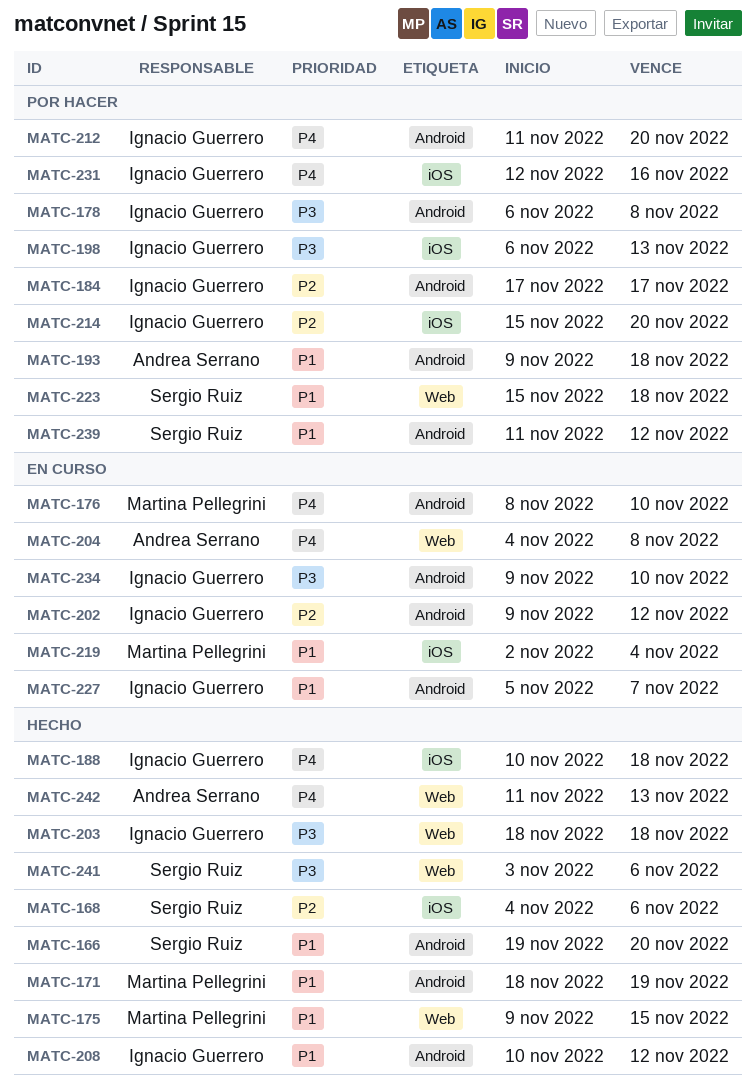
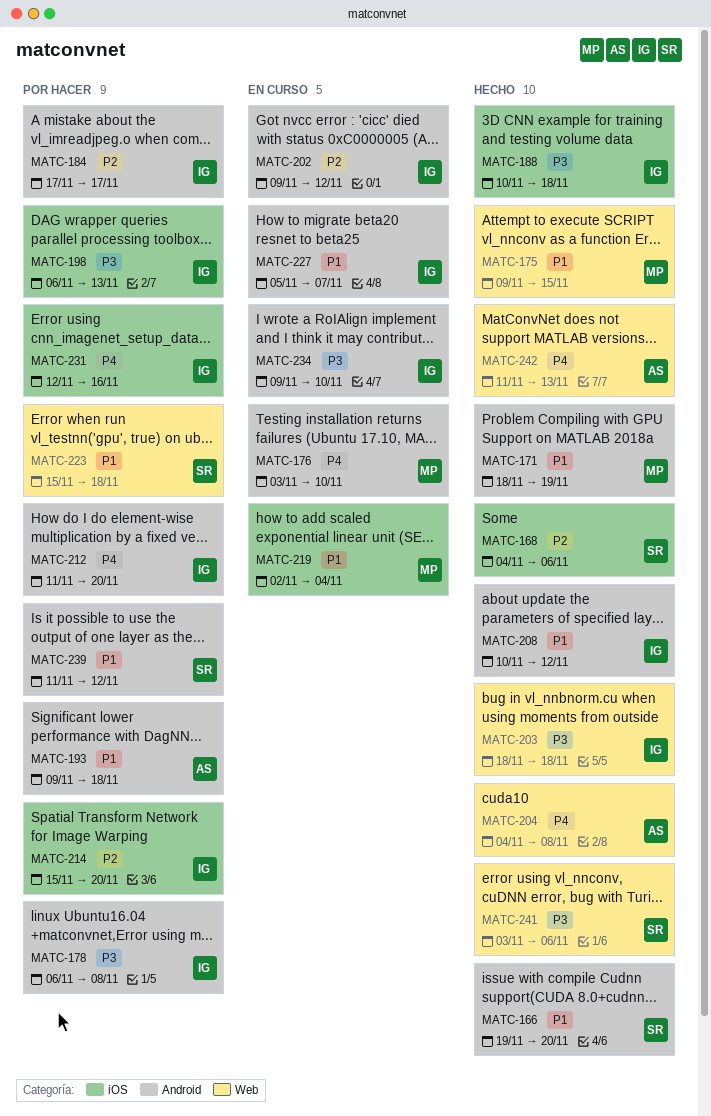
MATC-176, start: Nov 8 -> Nov 3
MATC-188, priority: P4 -> P3
MATC-204, status: En curso -> Hecho

